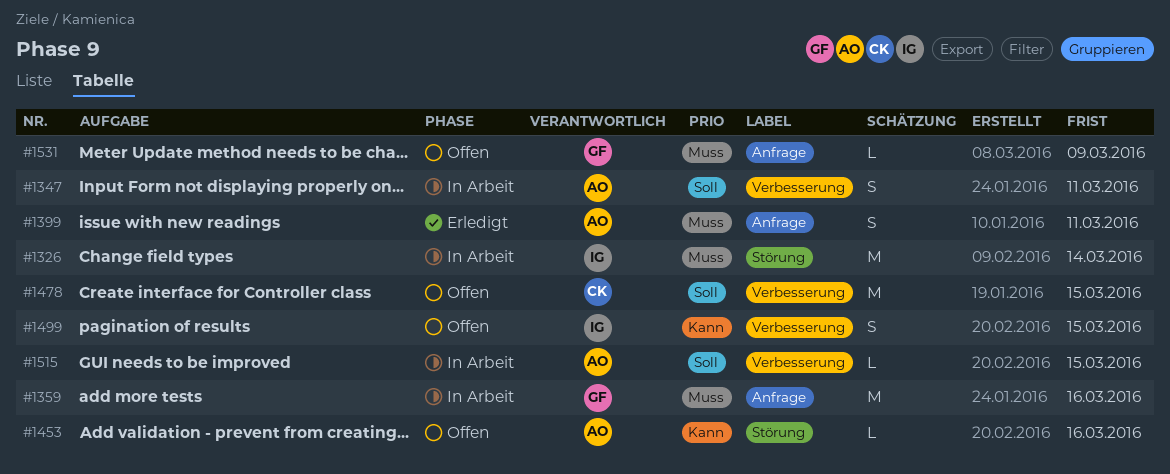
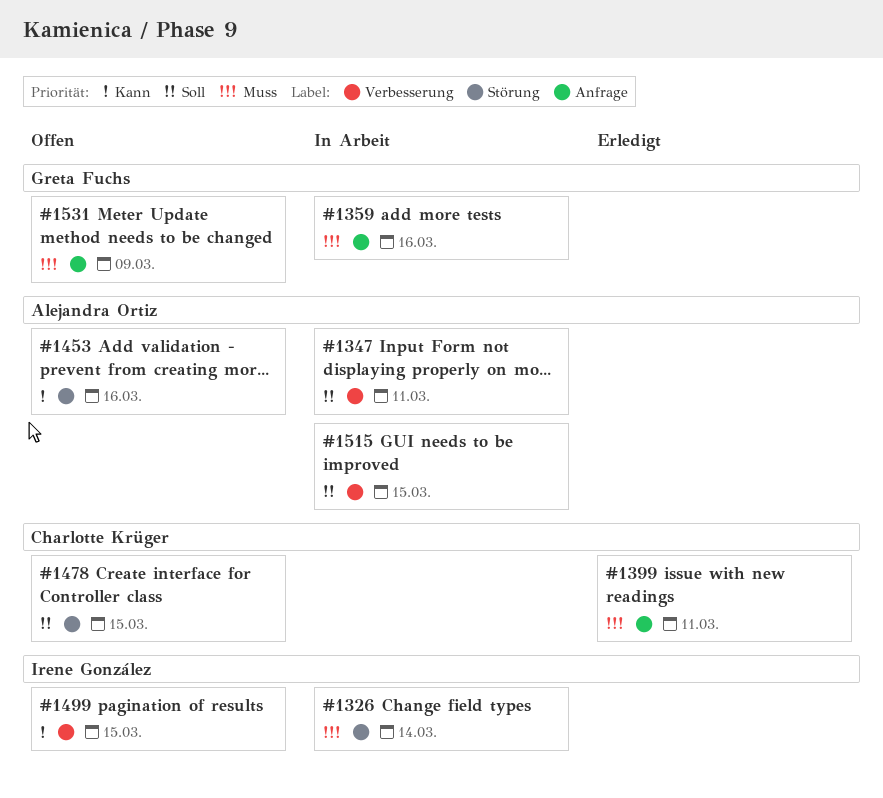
#1399, owner: Alejandra Ortiz -> Charlotte Krüger
#1478, label: Verbesserung -> Störung

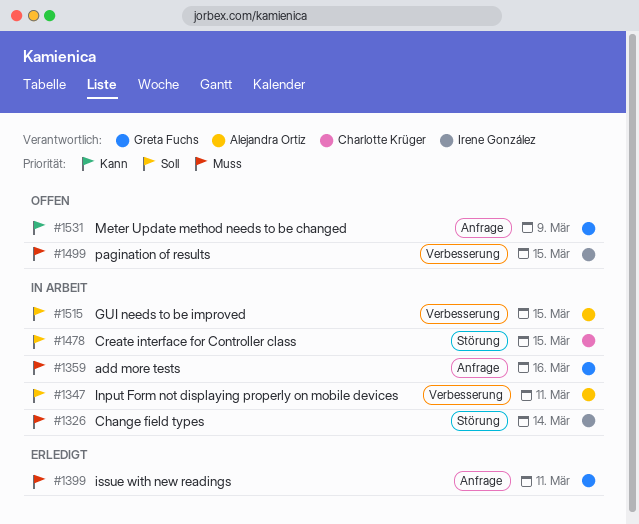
#1399, owner: Charlotte Krüger -> Greta Fuchs
#1453: present -> none
#1478, status: Offen -> In Arbeit
#1499, priority: Kann -> Muss
#1531, priority: Muss -> Kann

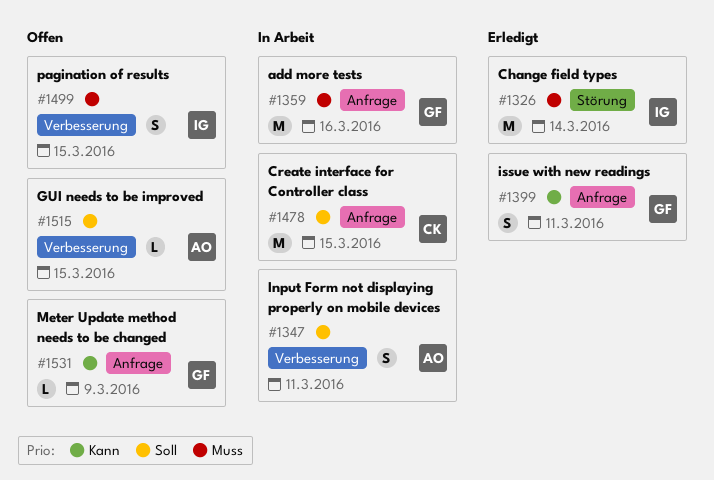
#1326, status: In Arbeit -> Erledigt
#1399, priority: Muss -> Kann
#1478, label: Störung -> Anfrage
#1515, status: In Arbeit -> Offen

